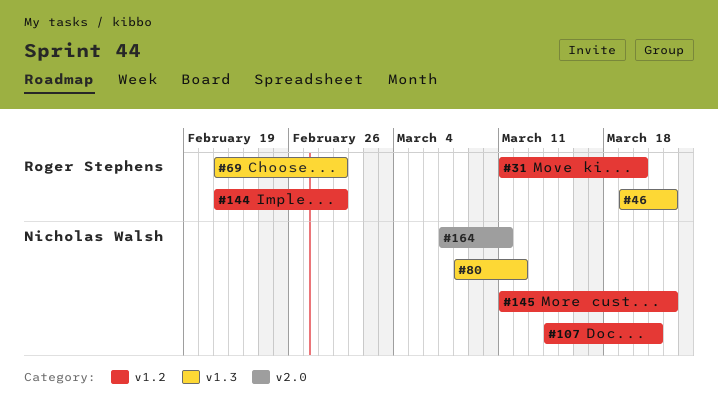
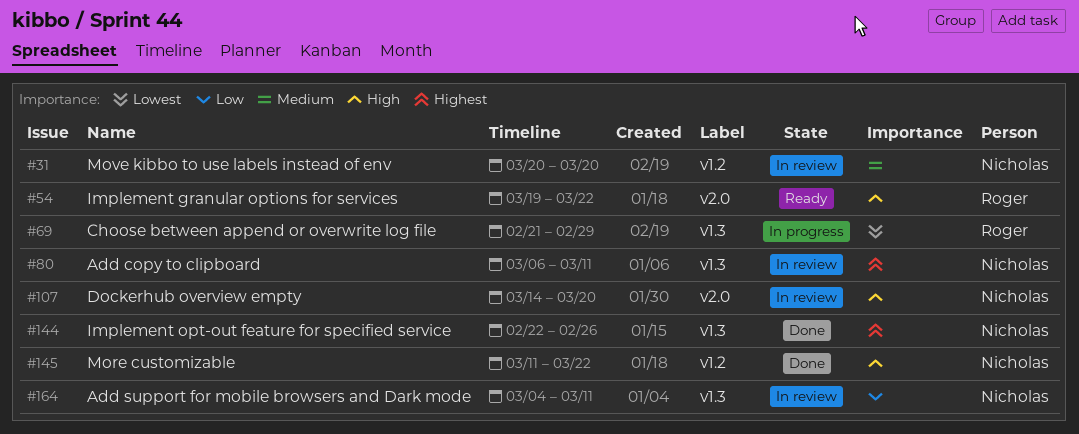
#31, owner: Roger Stephens -> Nicholas Walsh
#31, start: Mar 11 -> Mar 20
#46: present -> none
#54: none -> present
#80, start: Mar 8 -> Mar 6
#80, due: Mar 12 -> Mar 11
#107, label: v1.2 -> v2.0
#107, due: Mar 21 -> Mar 20
#144, owner: Roger Stephens -> Nicholas Walsh
#144, label: v1.2 -> v1.3
#144, start: Feb 21 -> Feb 22
#144, due: Feb 29 -> Feb 26
#164, label: v2.0 -> v1.3
#164, start: Mar 7 -> Mar 4

